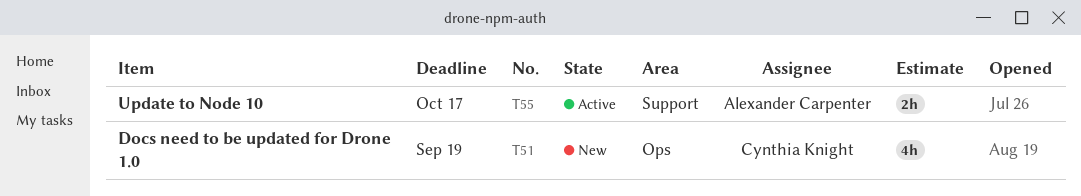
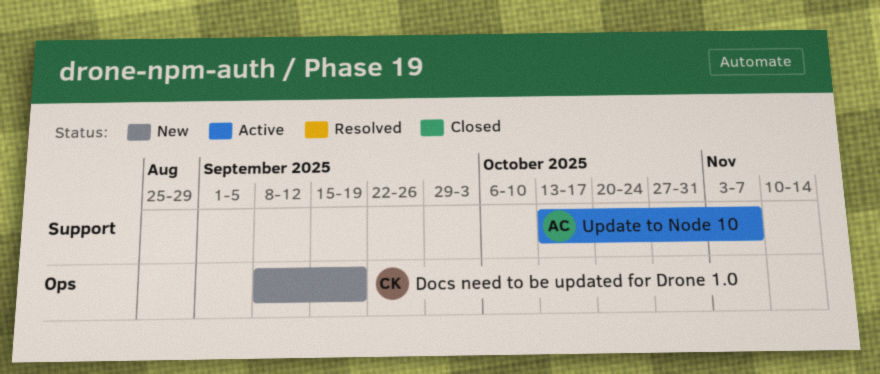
Update to Node 10, due: Oct 17 -> Nov 7

